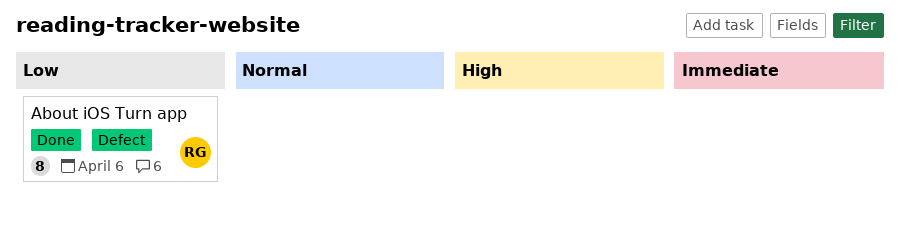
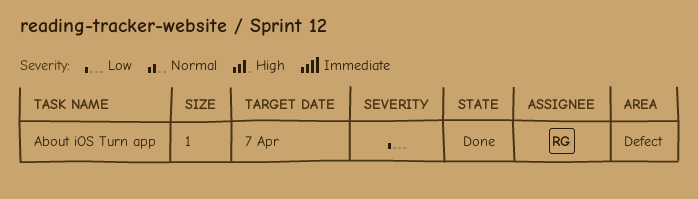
About iOS Turn app, estimate: 8 -> 1
About iOS Turn app, due: Apr 6 -> Apr 7

